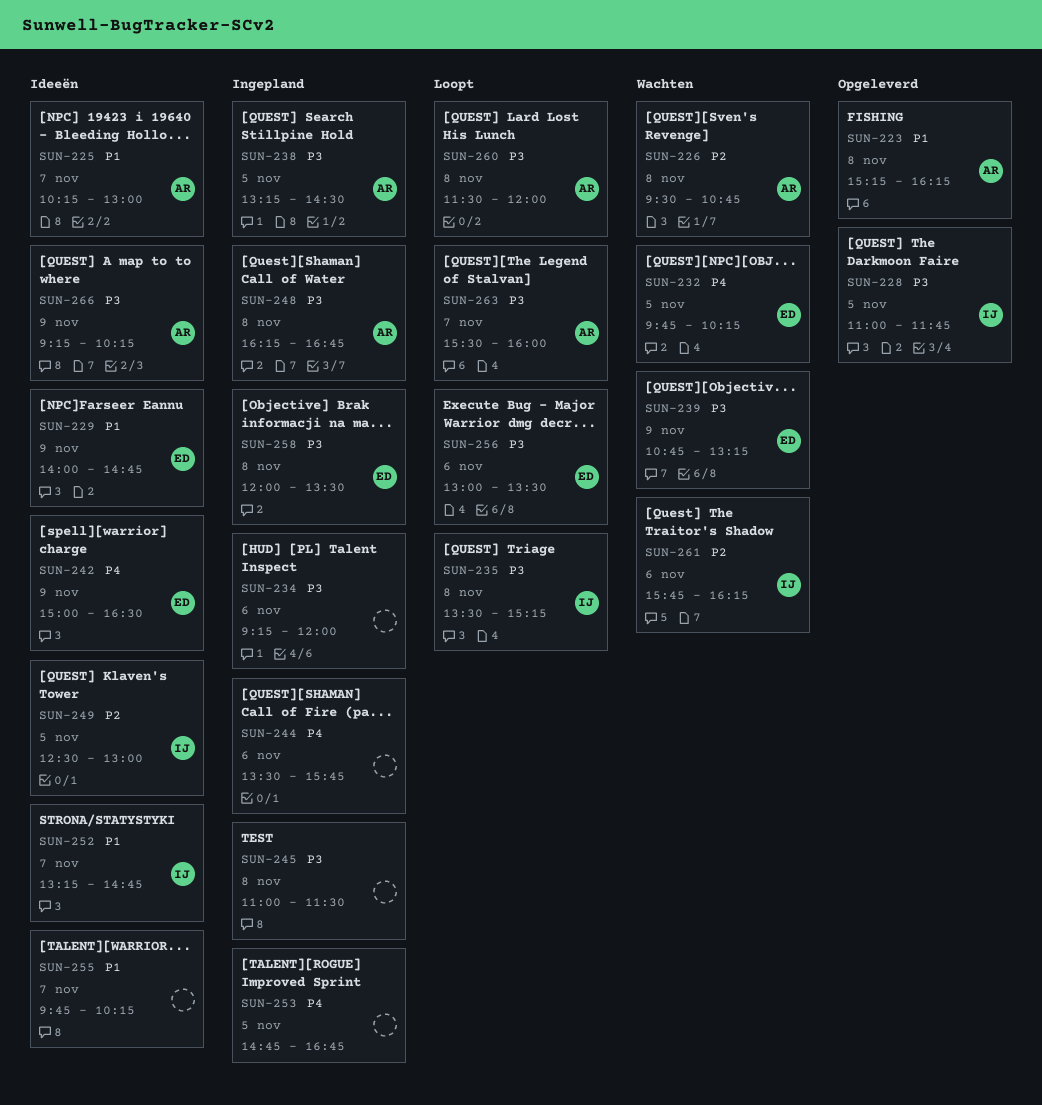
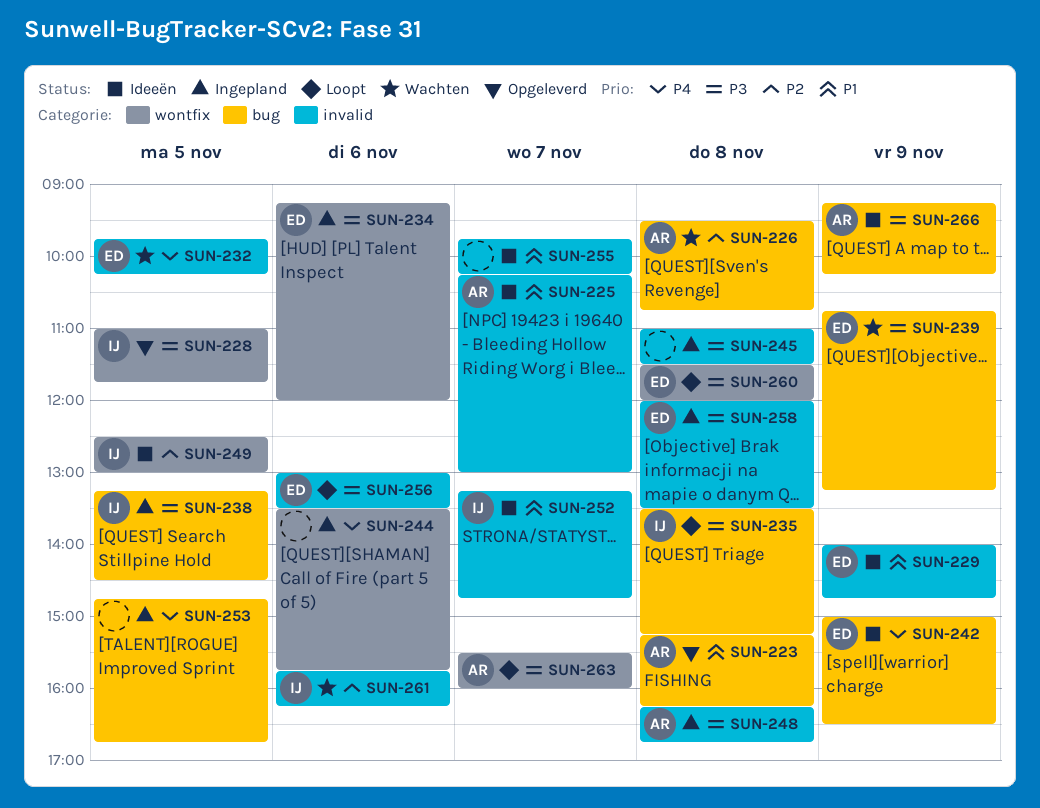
SUN-234, owner: none -> ED
SUN-238, owner: AR -> IJ
SUN-260, owner: AR -> ED

